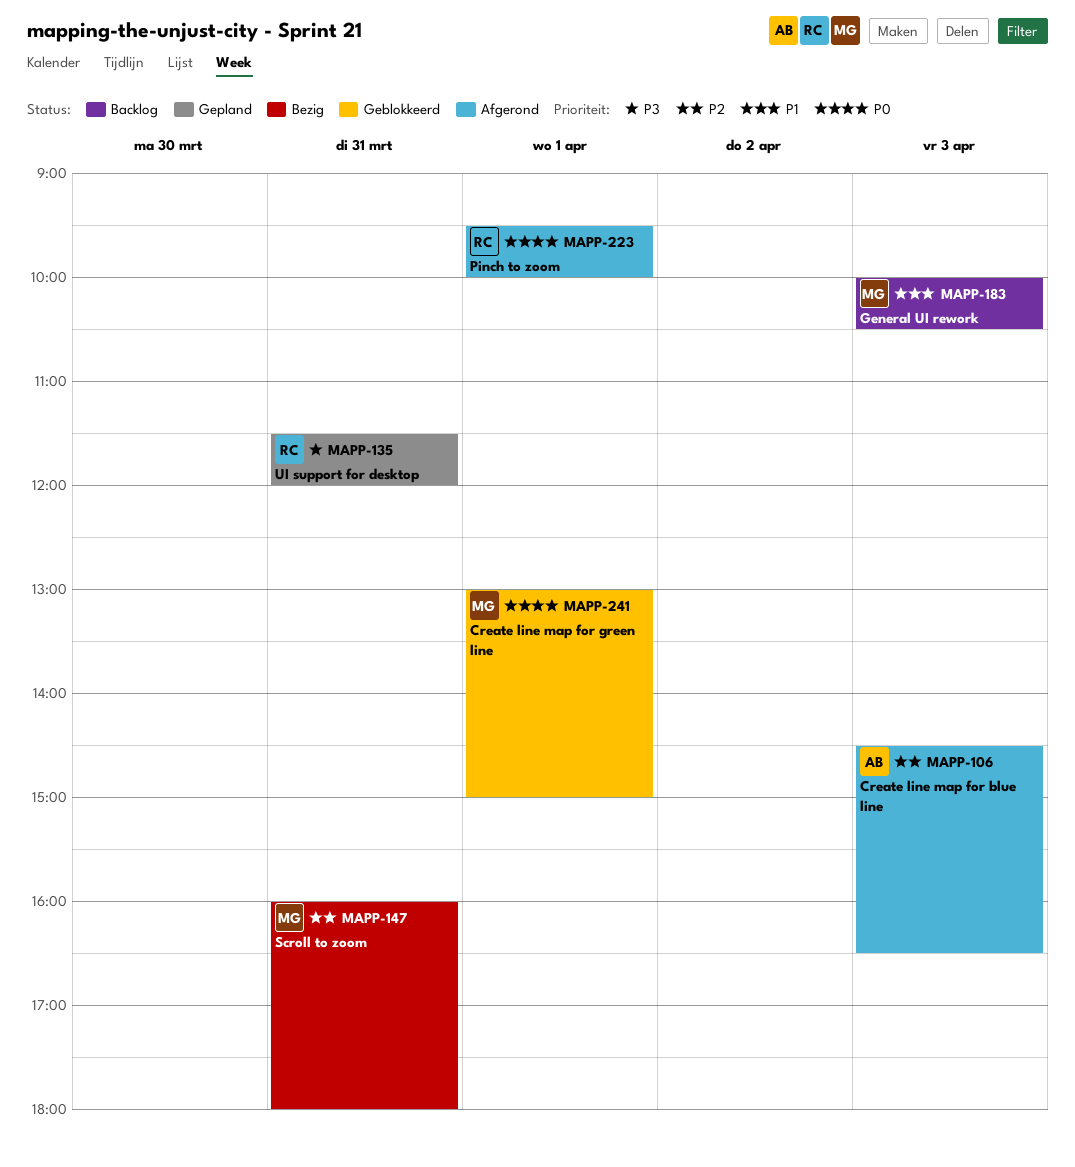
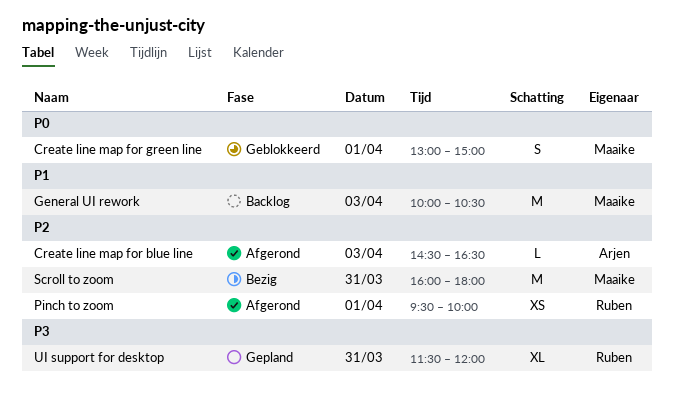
Pinch to zoom, priority: P0 -> P2

